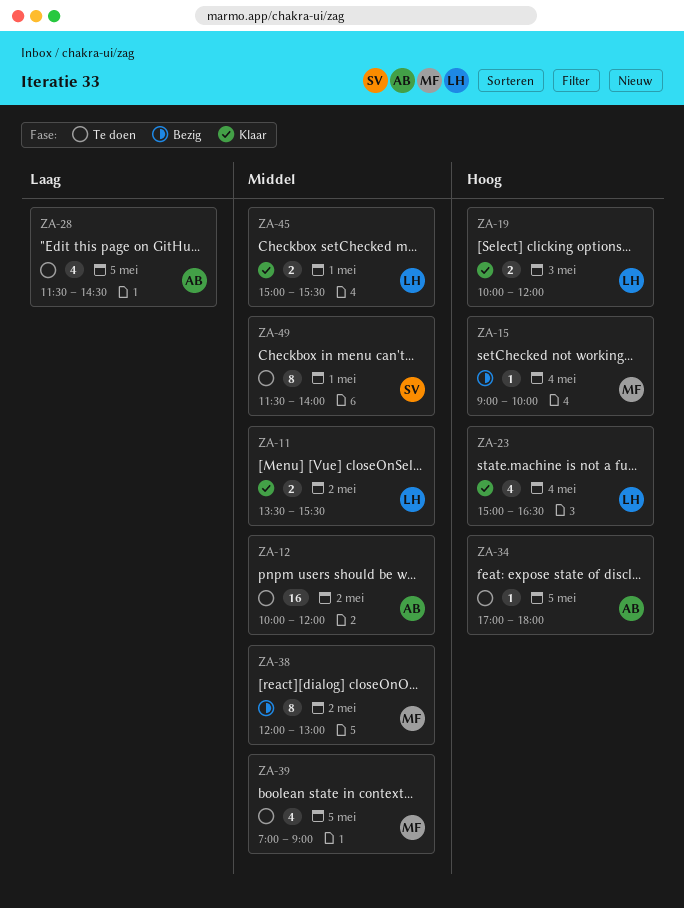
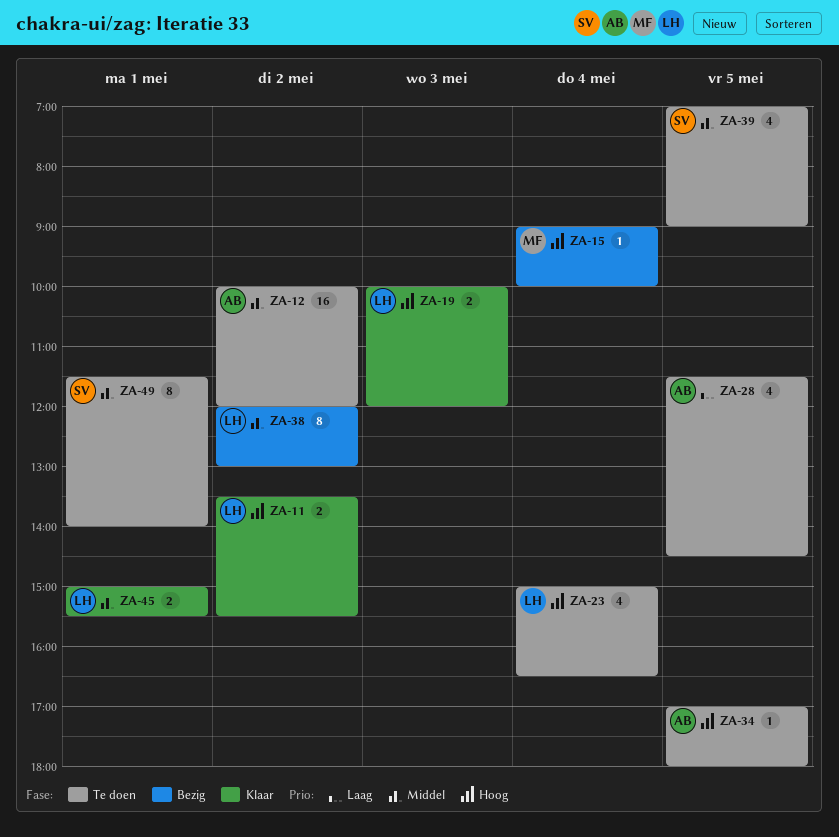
ZA-11, priority: Middel -> Hoog
ZA-23, status: Klaar -> Te doen
ZA-38, owner: MF -> LH
ZA-39, owner: MF -> SV

